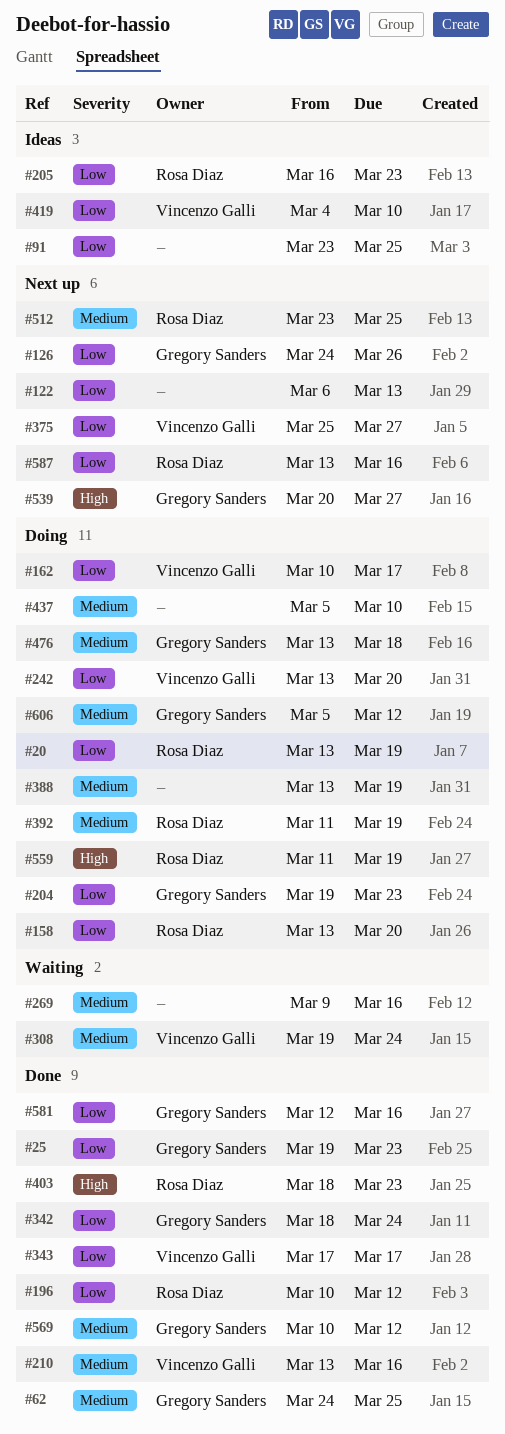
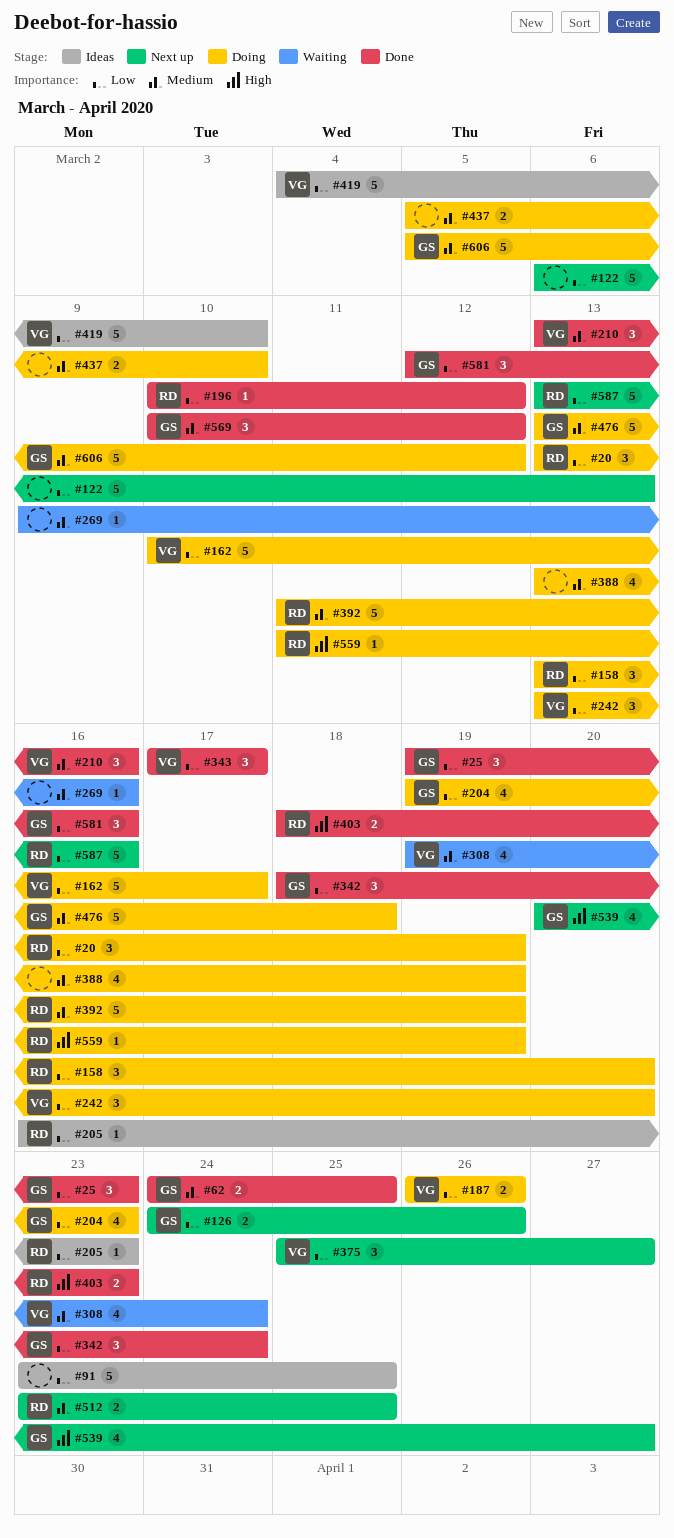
#187: none -> present

